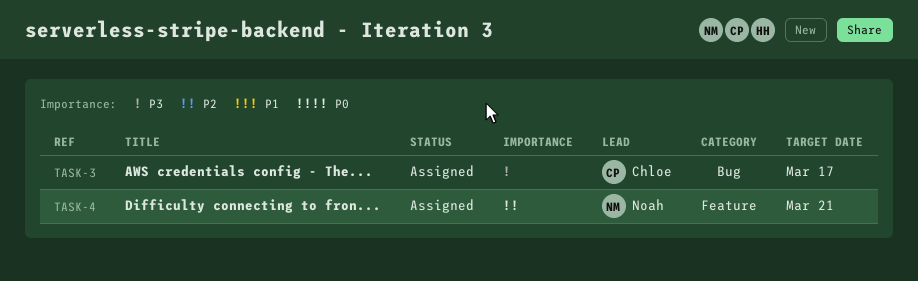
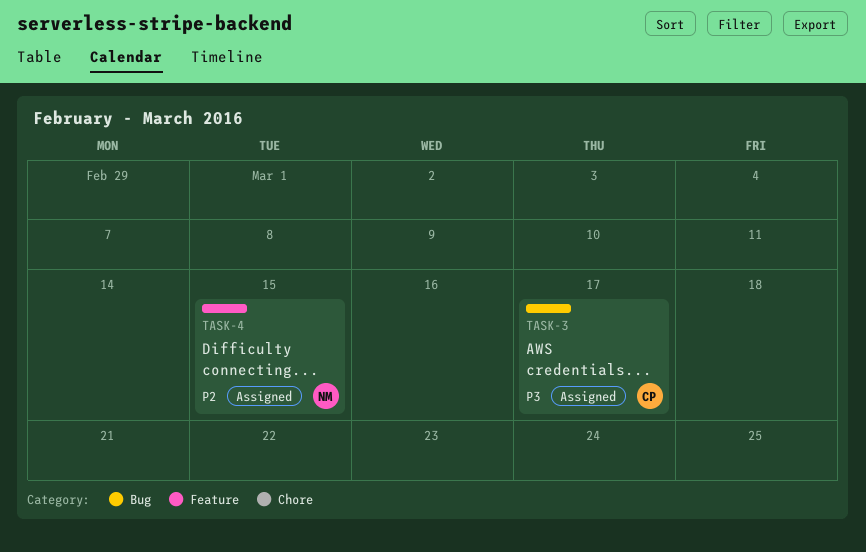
TASK-4, due: Mar 21 -> Mar 15

